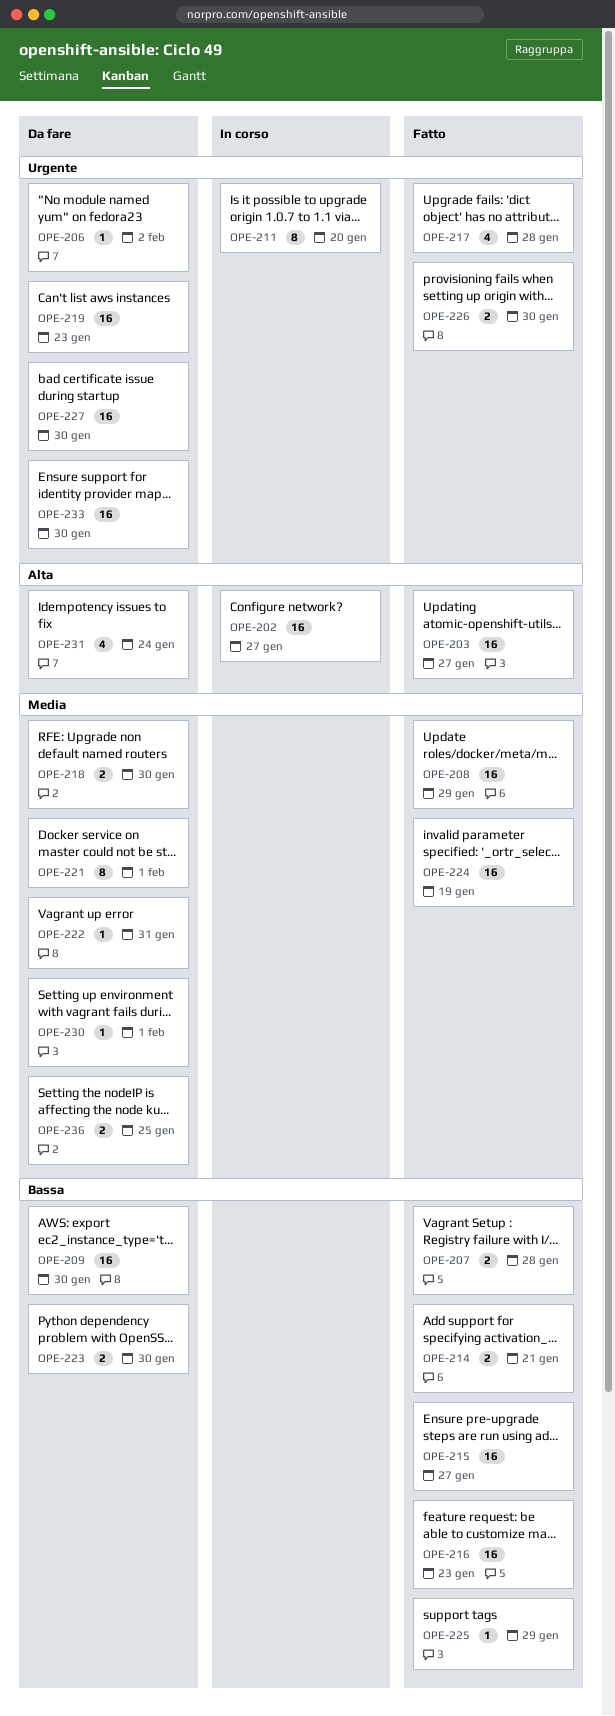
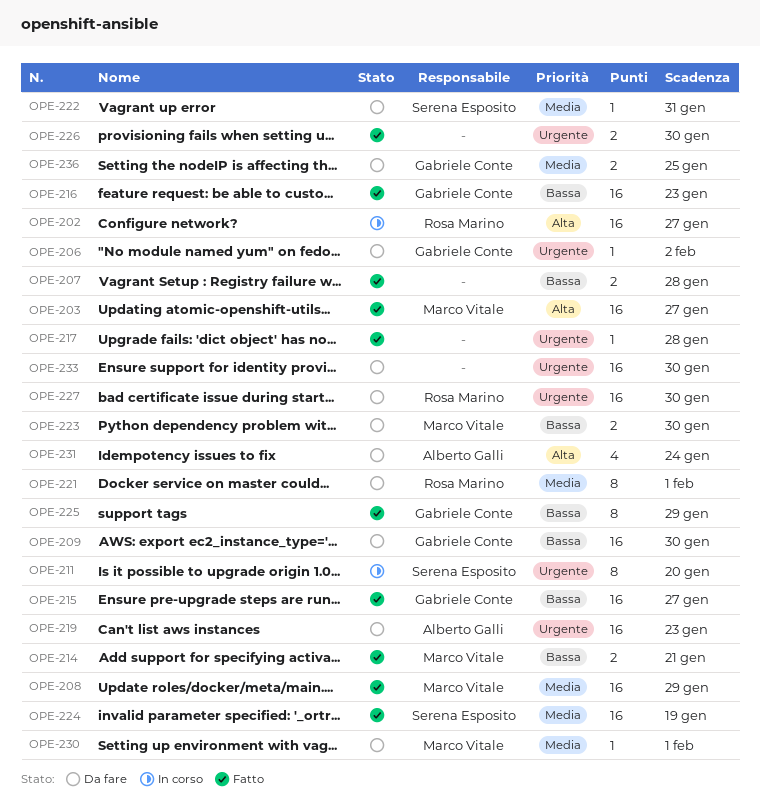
OPE-217, estimate: 4 -> 1
OPE-218: present -> none
OPE-225, estimate: 1 -> 8

